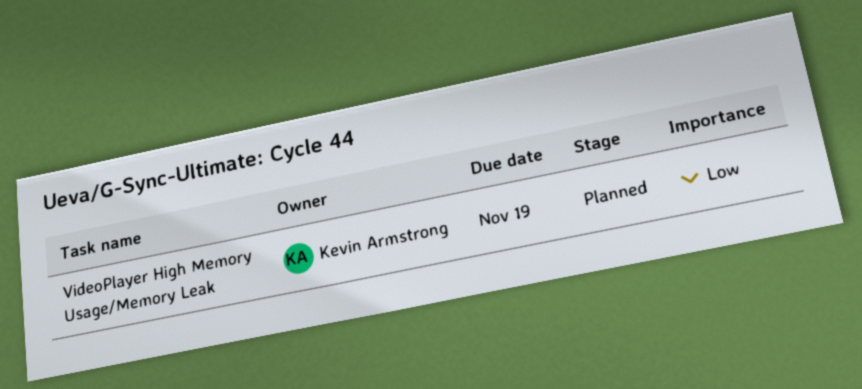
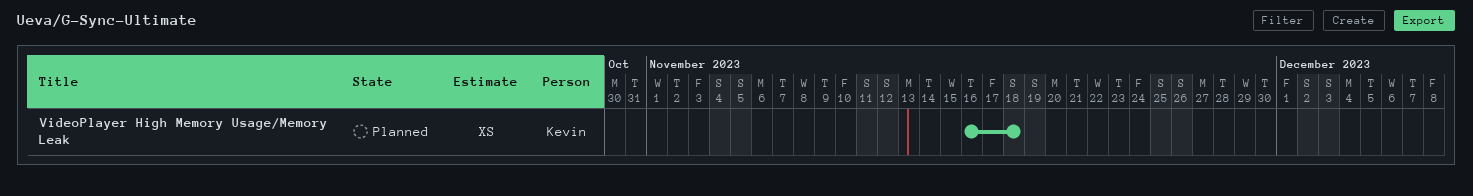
VideoPlayer High Memory Usage/Memory Leak, due: Nov 19 -> Nov 18

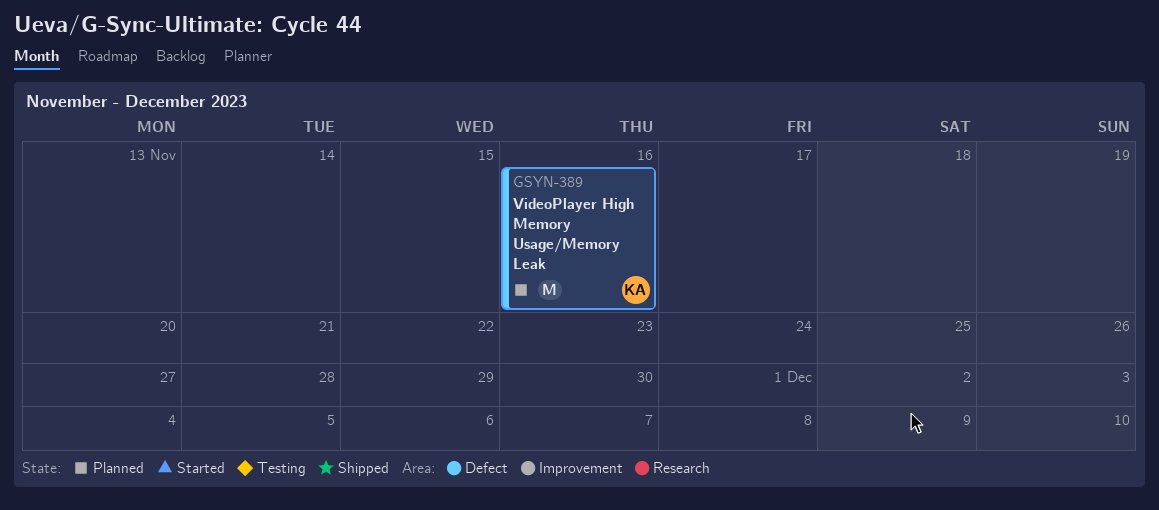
VideoPlayer High Memory Usage/Memory Leak, estimate: XS -> M
VideoPlayer High Memory Usage/Memory Leak, due: Nov 18 -> Nov 16

